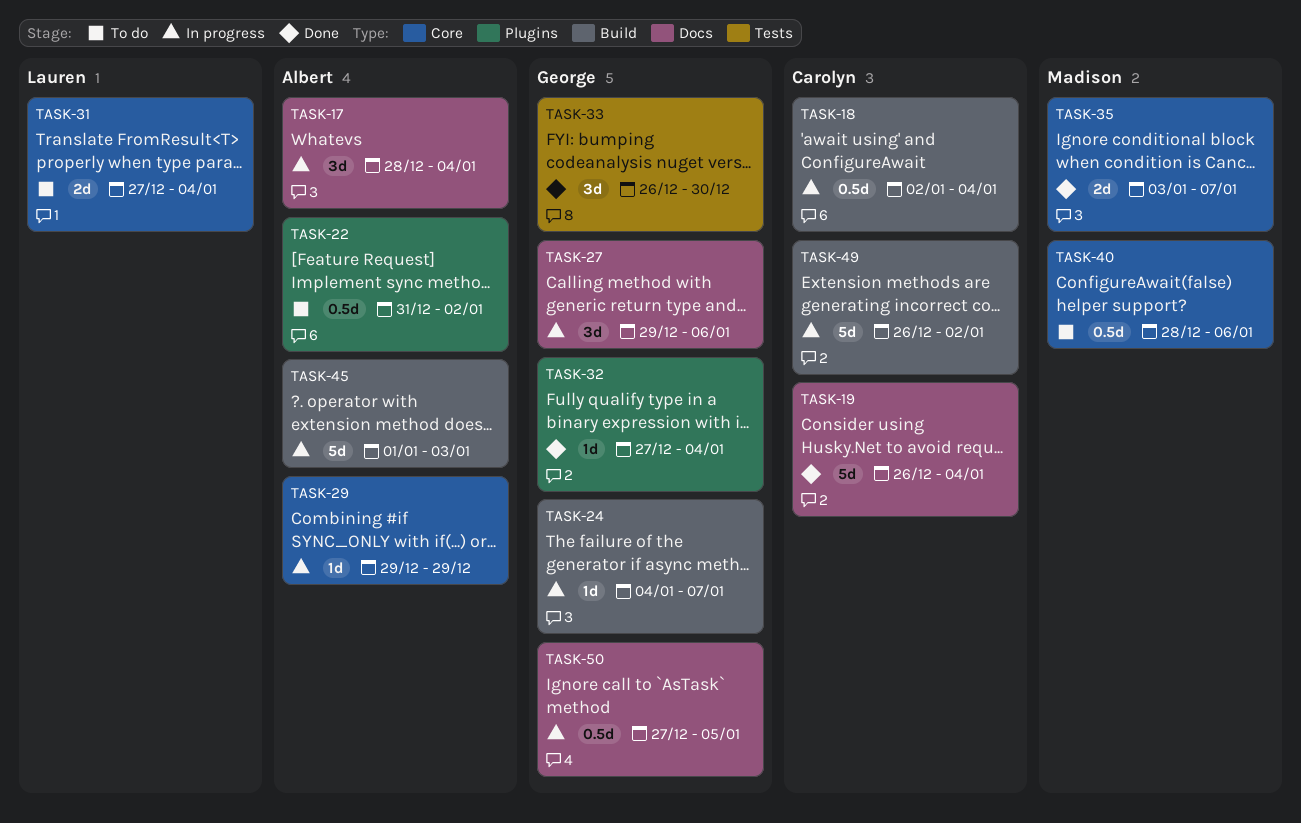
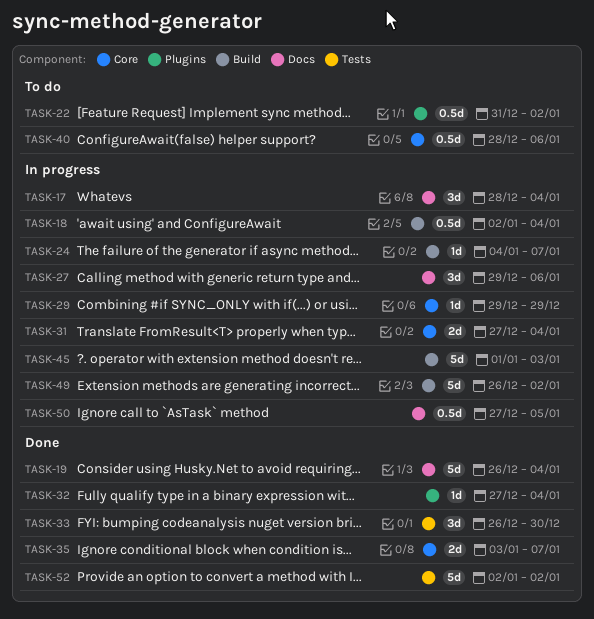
TASK-31, status: To do -> In progress
TASK-52: none -> present

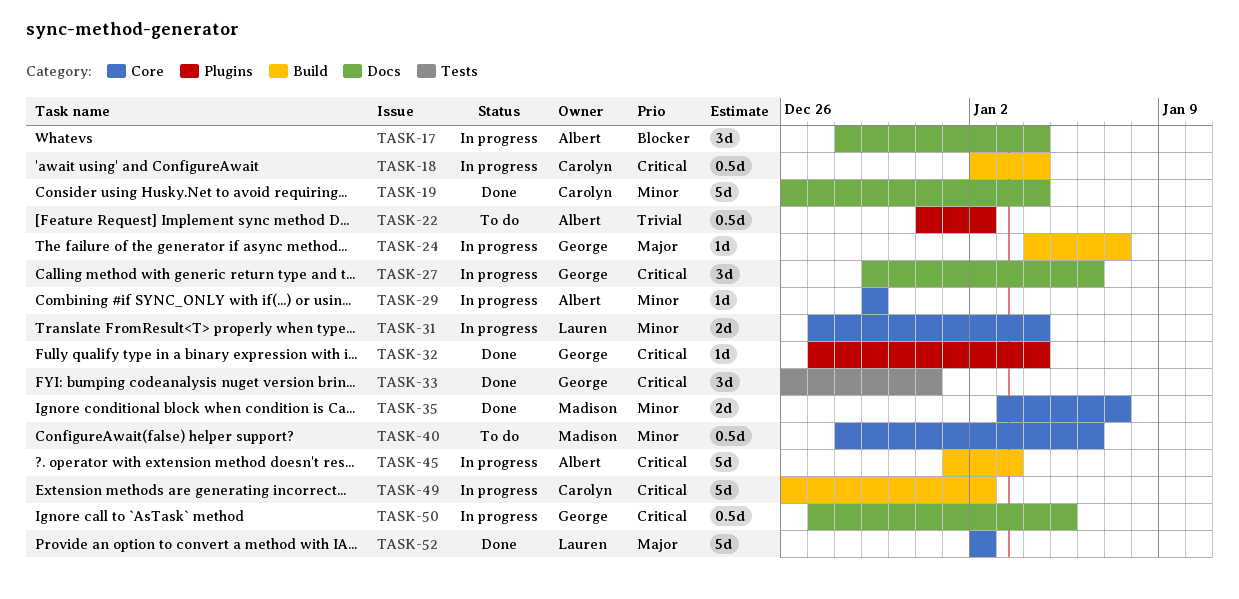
TASK-33, due: Dec 30 -> Dec 31
TASK-52, label: Tests -> Core

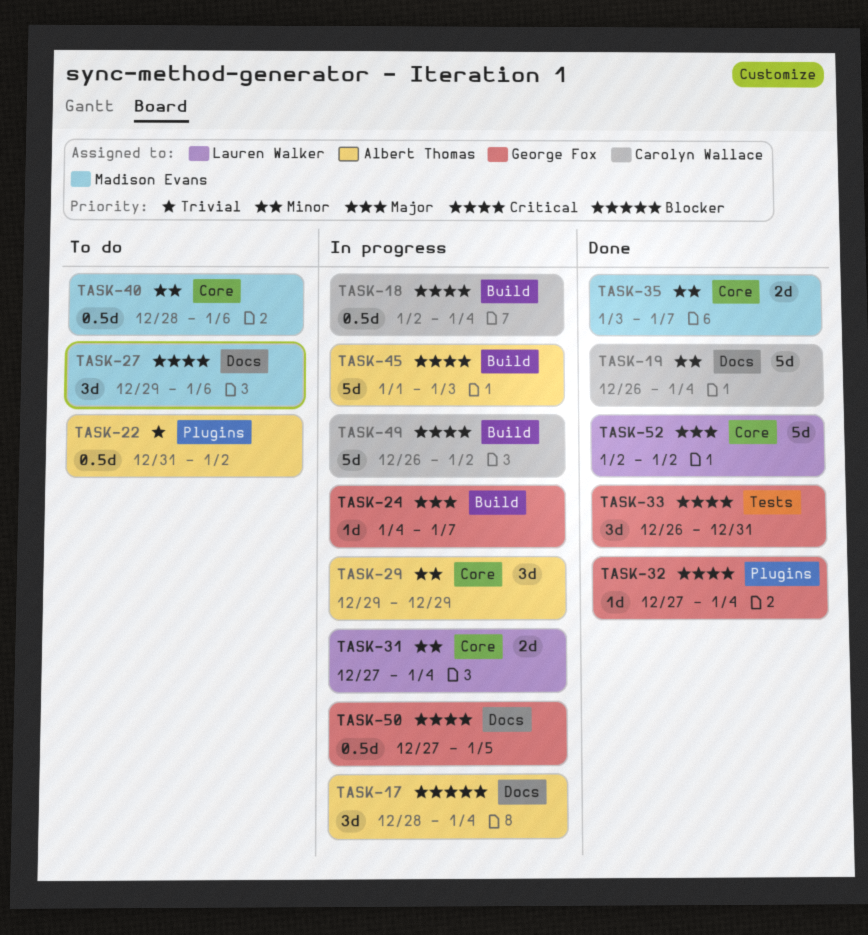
TASK-27, status: In progress -> To do
TASK-27, owner: George Fox -> Madison Evans
TASK-29, estimate: 1d -> 3d

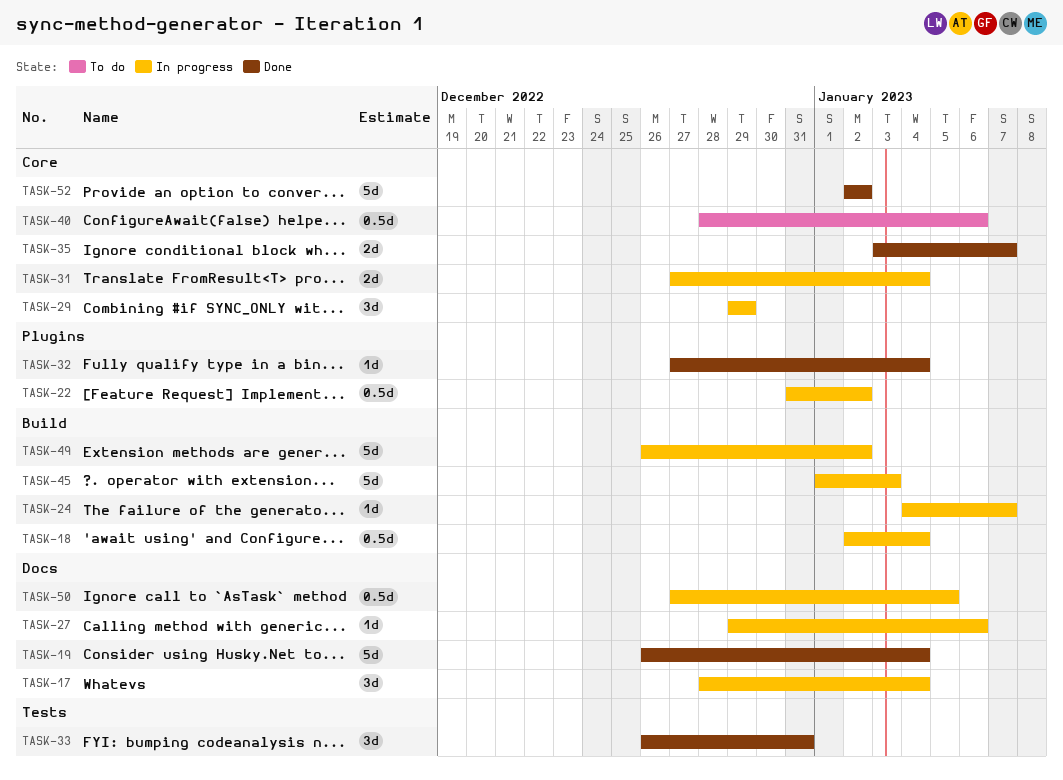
TASK-22, status: To do -> In progress
TASK-27, status: To do -> In progress
TASK-27, estimate: 3d -> 1d

